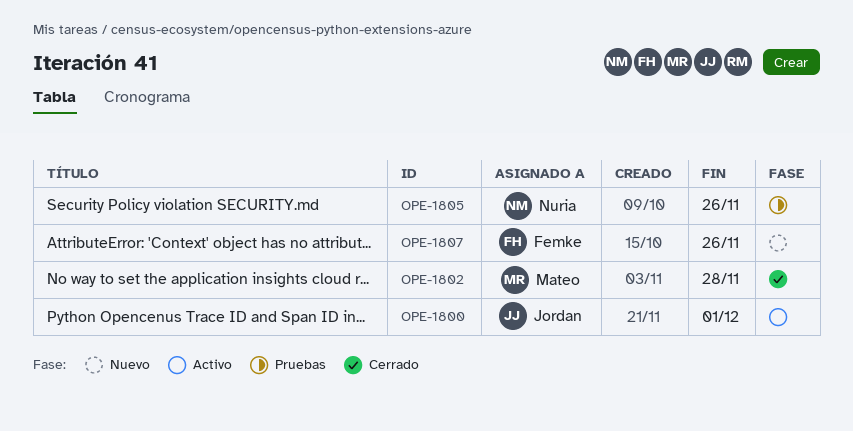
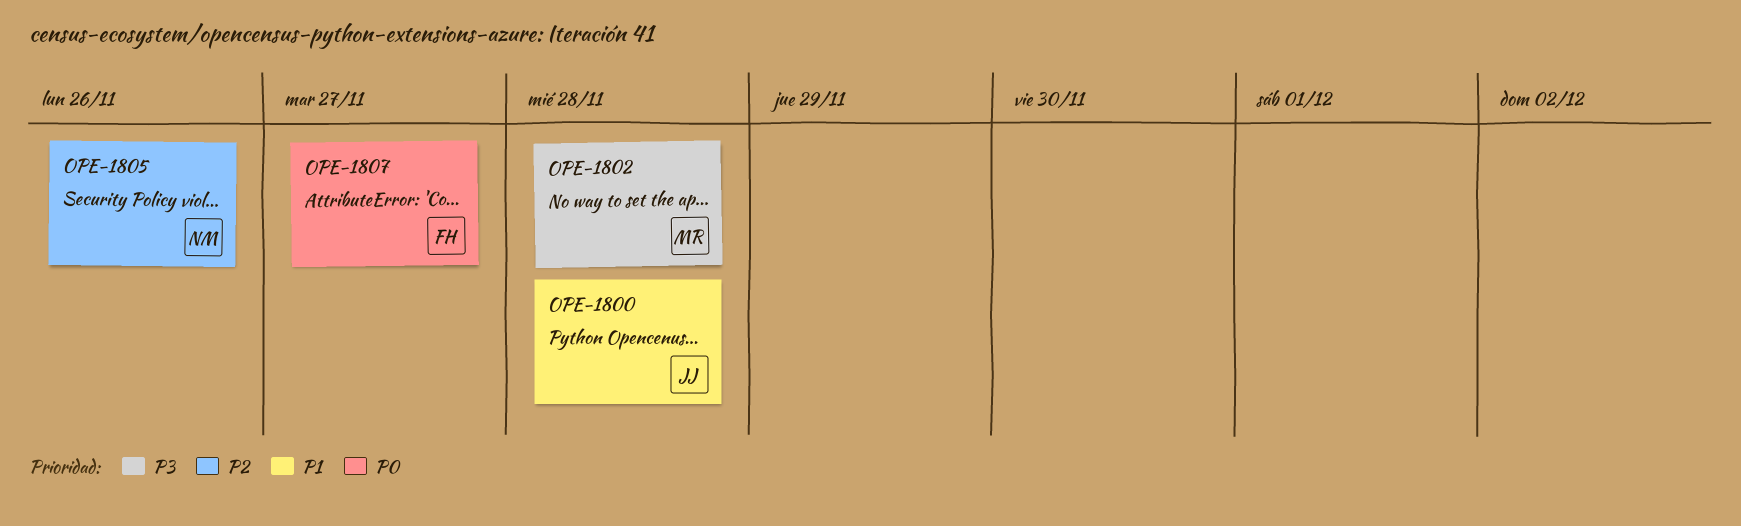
OPE-1800, due: Dec 1 -> Nov 28
OPE-1807, due: Nov 26 -> Nov 27

